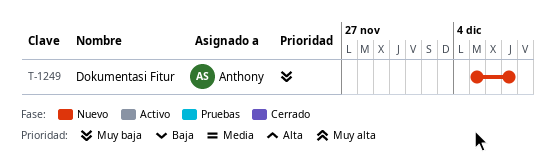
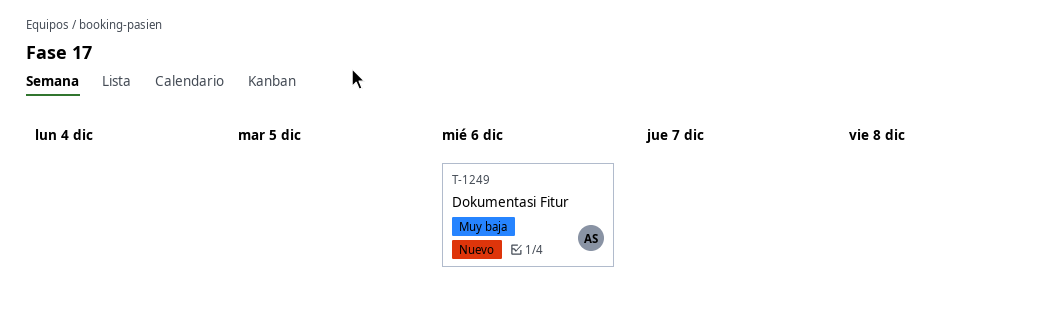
T-1249, due: Dec 7 -> Dec 6

